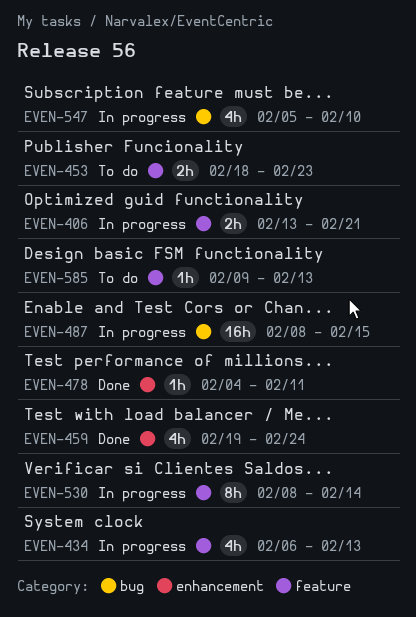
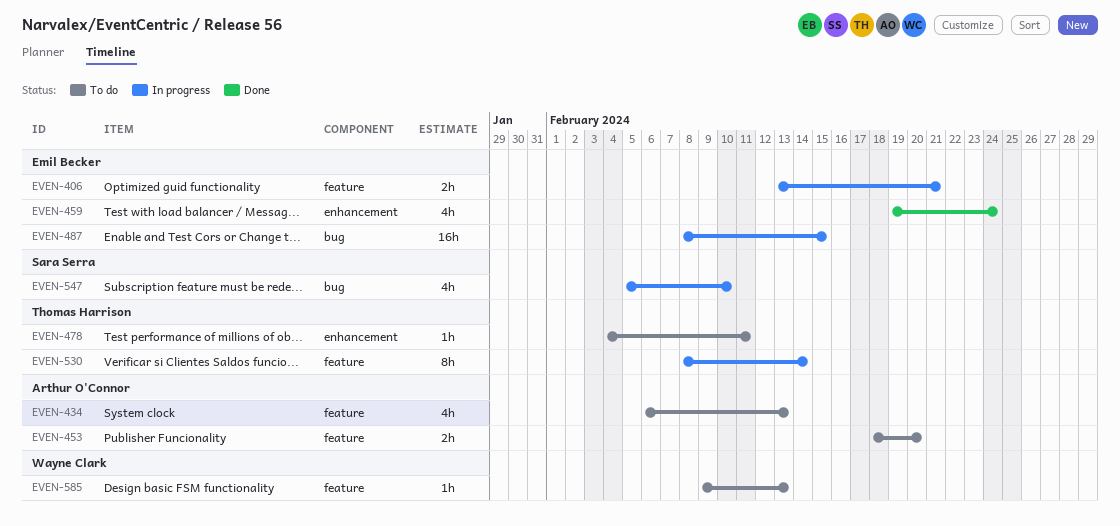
EVEN-434, status: In progress -> To do
EVEN-453, due: Feb 23 -> Feb 20
EVEN-478, status: Done -> To do

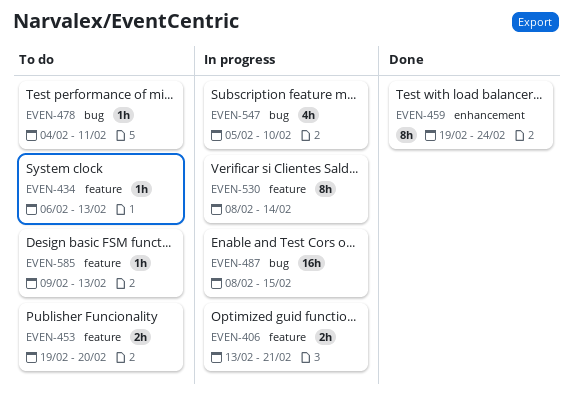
EVEN-434, estimate: 4h -> 1h
EVEN-453, start: Feb 18 -> Feb 19
EVEN-459, estimate: 4h -> 8h
EVEN-478, label: enhancement -> bug

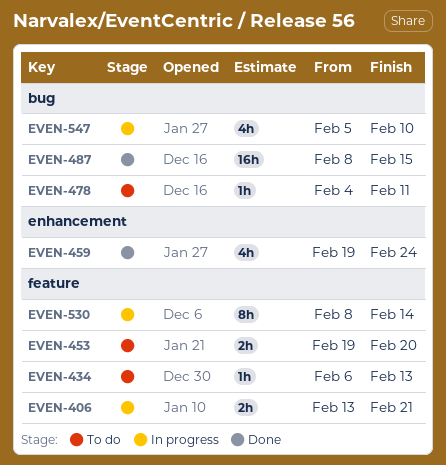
EVEN-459, estimate: 8h -> 4h
EVEN-487, status: In progress -> Done
EVEN-585: present -> none

